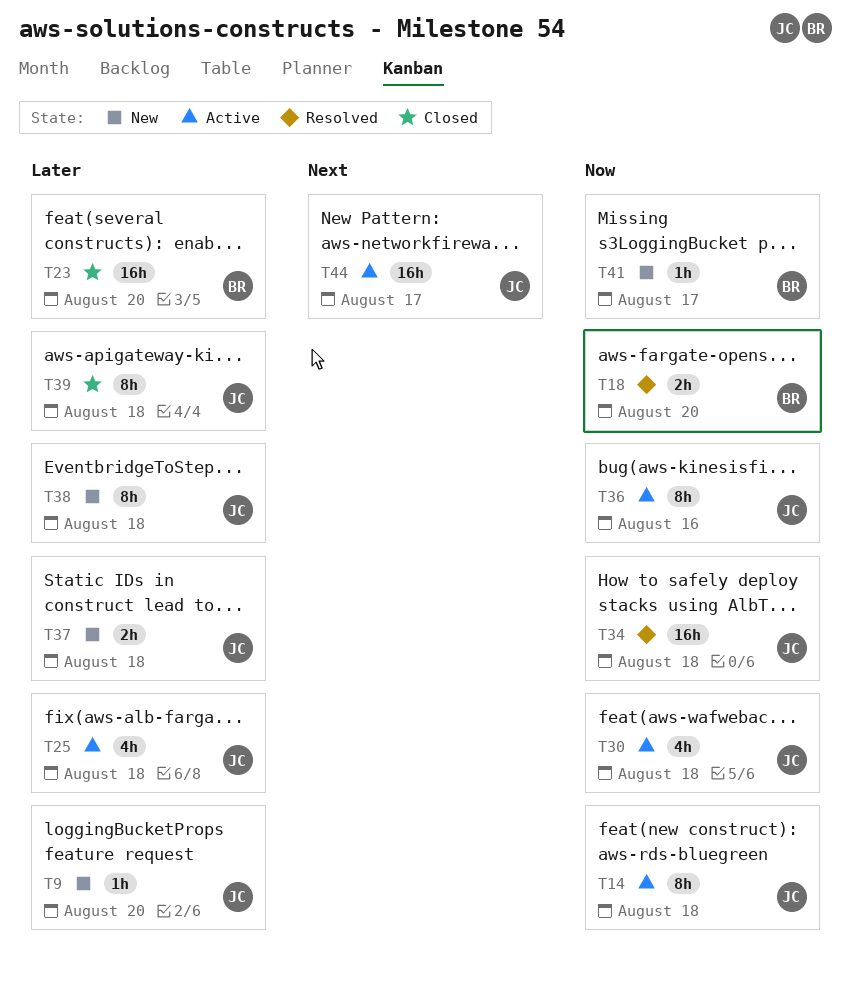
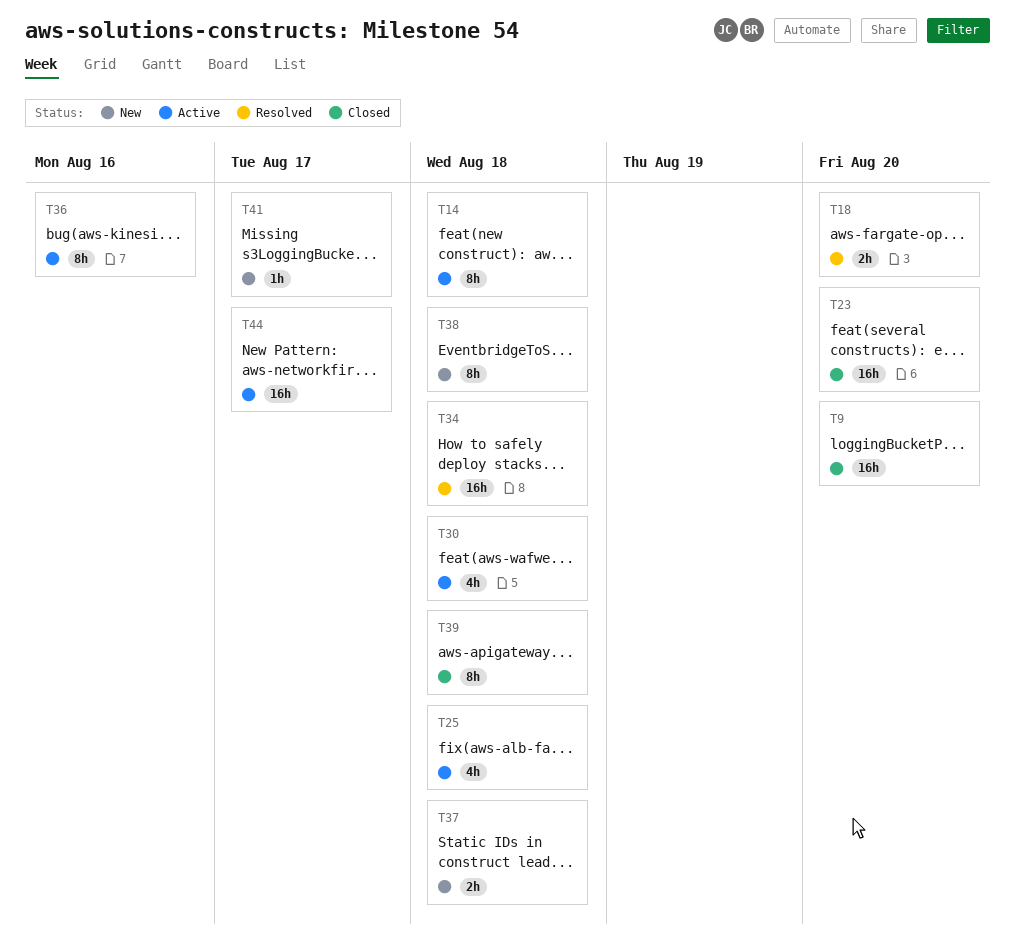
T9, status: New -> Closed
T9, estimate: 1h -> 16h

